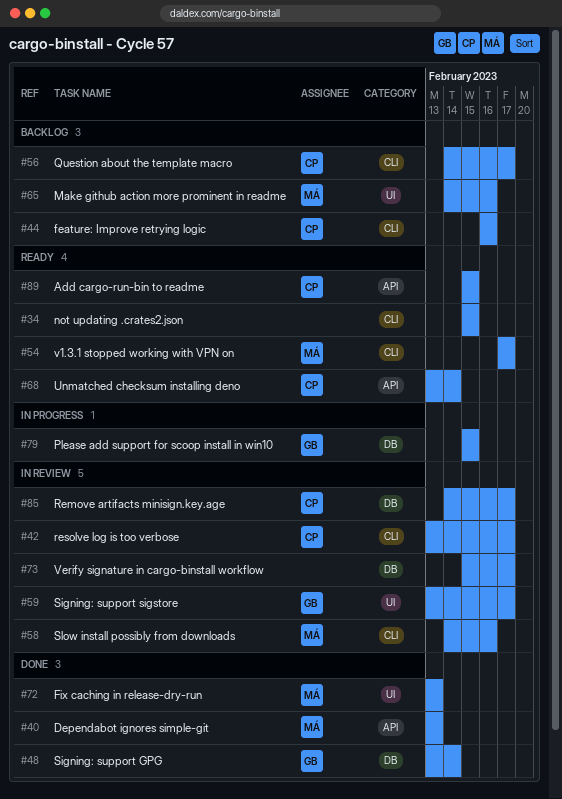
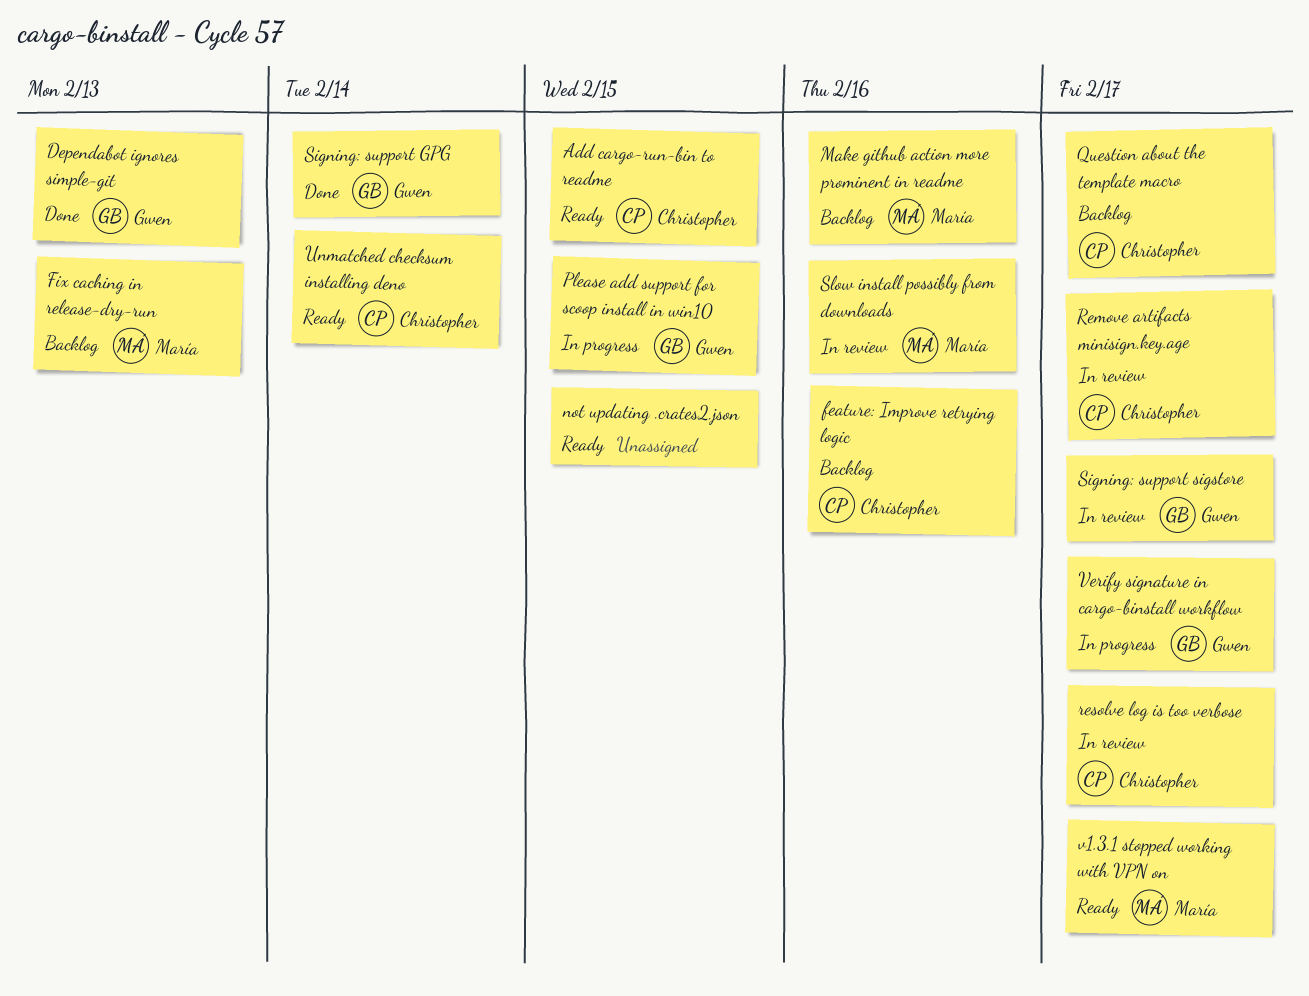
Dependabot ignores simple-git, owner: María -> Gwen
Fix caching in release-dry-run, status: Done -> Backlog
Verify signature in cargo-binstall workflow, status: In review -> In progress
Verify signature in cargo-binstall workflow, owner: none -> Gwen

